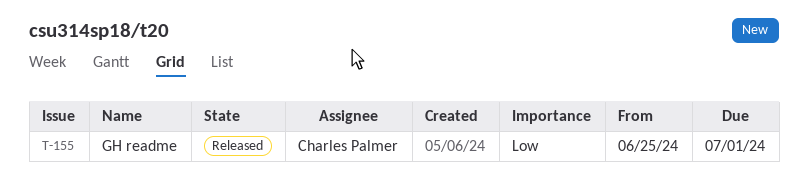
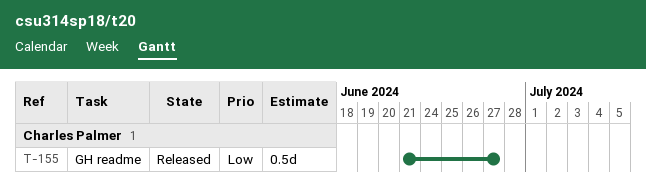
T-155, start: Jun 25 -> Jun 21
T-155, due: Jul 1 -> Jun 27

